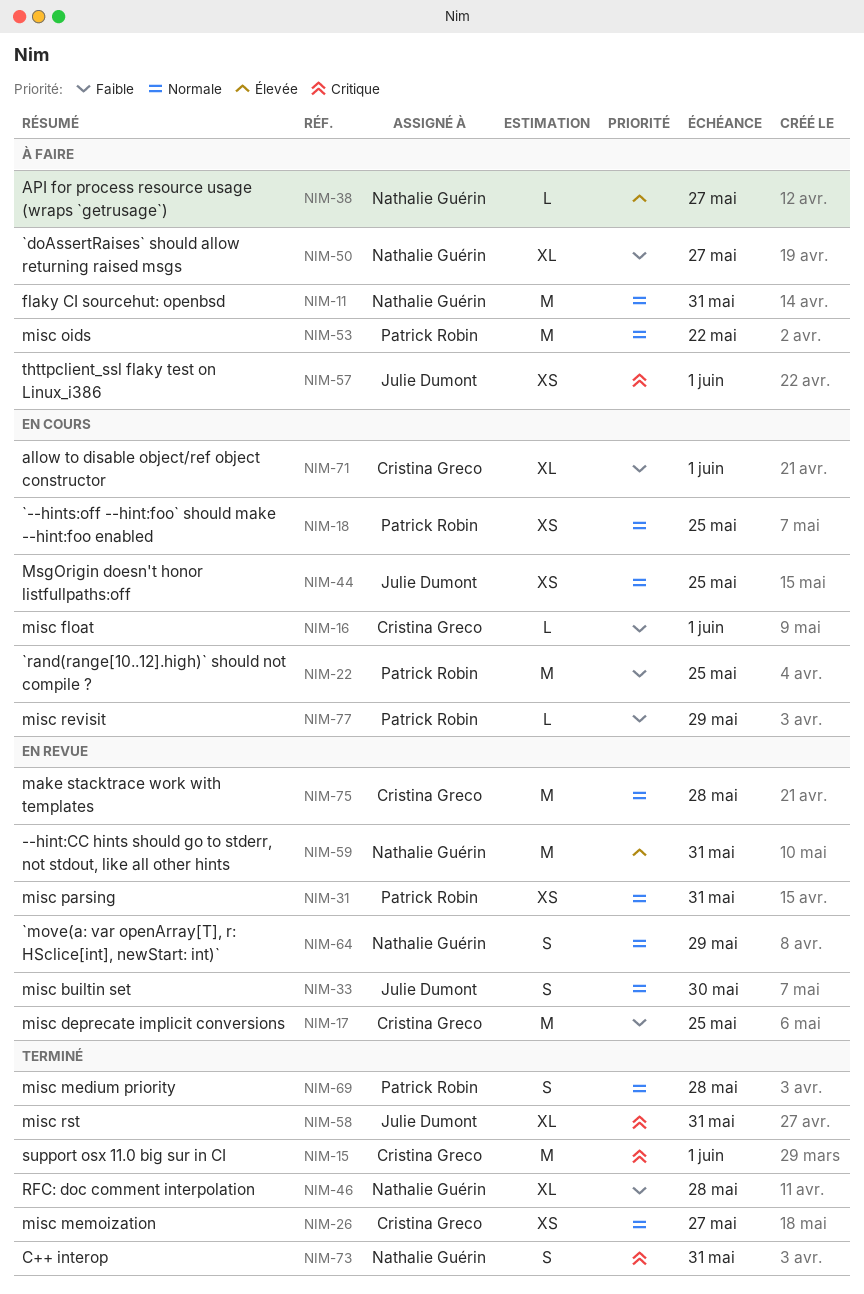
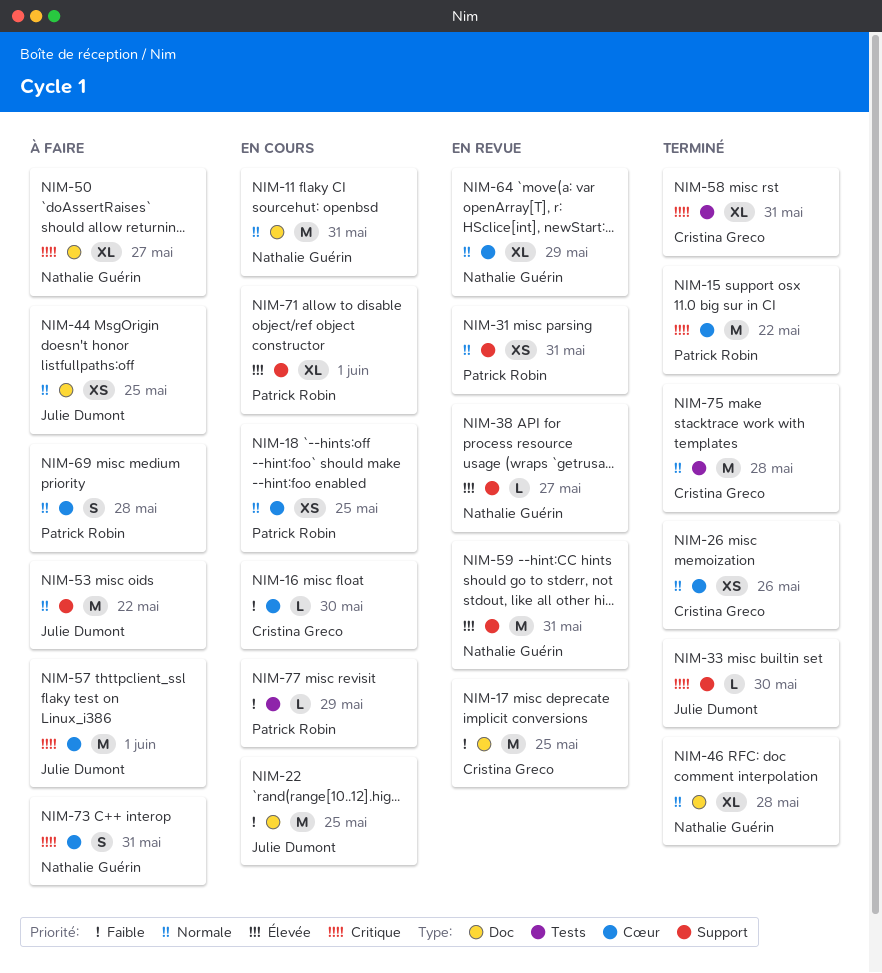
NIM-11, status: À faire -> En cours
NIM-15, owner: Cristina Greco -> Patrick Robin
NIM-15, due: Jun 1 -> May 22
NIM-16, due: Jun 1 -> May 30
NIM-22, owner: Patrick Robin -> Julie Dumont
NIM-26, due: May 27 -> May 26
NIM-33, status: En revue -> Terminé
NIM-33, priority: Normale -> Critique
NIM-33, estimate: S -> L
NIM-38, status: À faire -> En revue
NIM-44, status: En cours -> À faire
NIM-46, priority: Faible -> Normale
NIM-50, priority: Faible -> Critique
NIM-53, owner: Patrick Robin -> Julie Dumont
NIM-57, estimate: XS -> M
NIM-58, owner: Julie Dumont -> Cristina Greco
NIM-64, estimate: S -> XL
NIM-69, status: Terminé -> À faire
NIM-71, owner: Cristina Greco -> Patrick Robin
NIM-71, priority: Faible -> Élevée
NIM-73, status: Terminé -> À faire
NIM-75, status: En revue -> Terminé

